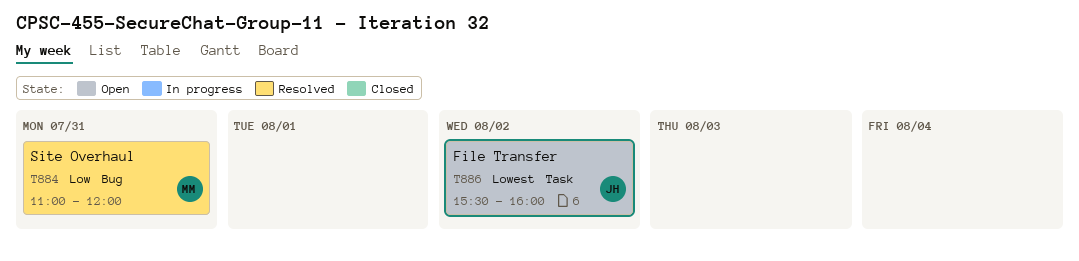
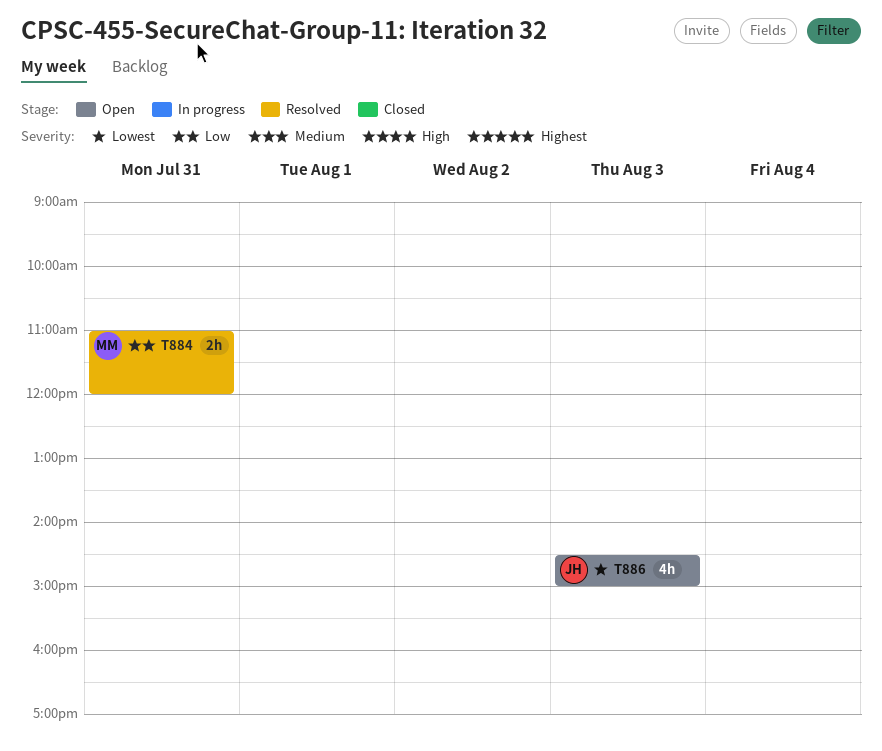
T886, day: Aug 2 -> Aug 3
T886, begins: 15:30 -> 14:30
T886, ends: 16:00 -> 15:00

